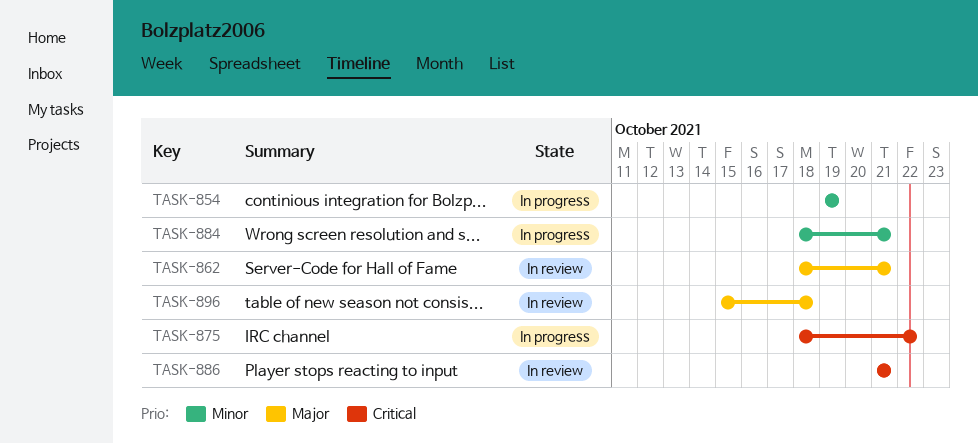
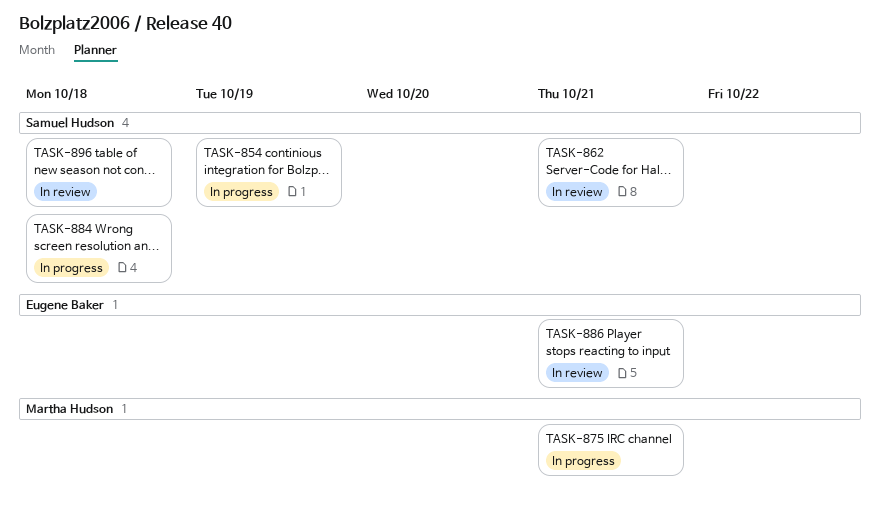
TASK-875, due: Oct 22 -> Oct 21
TASK-884, due: Oct 21 -> Oct 18

